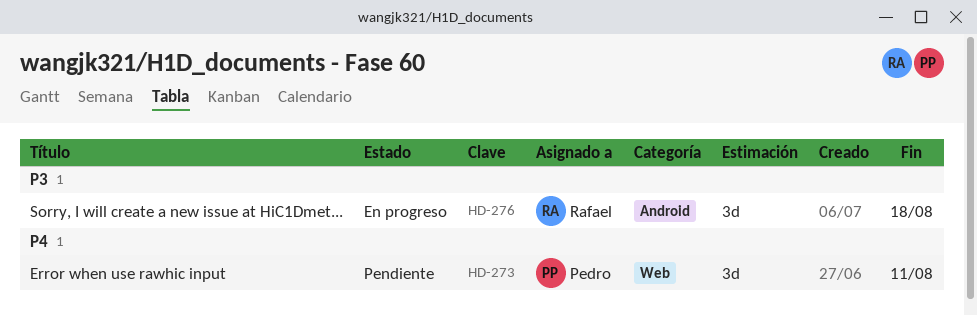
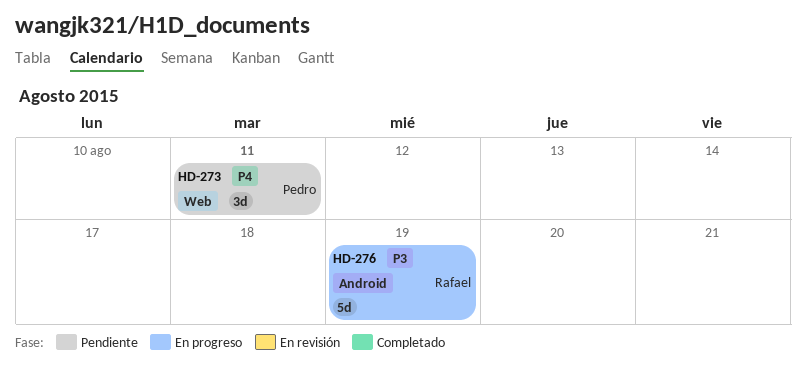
HD-276, estimate: 3d -> 5d
HD-276, due: Aug 18 -> Aug 19

